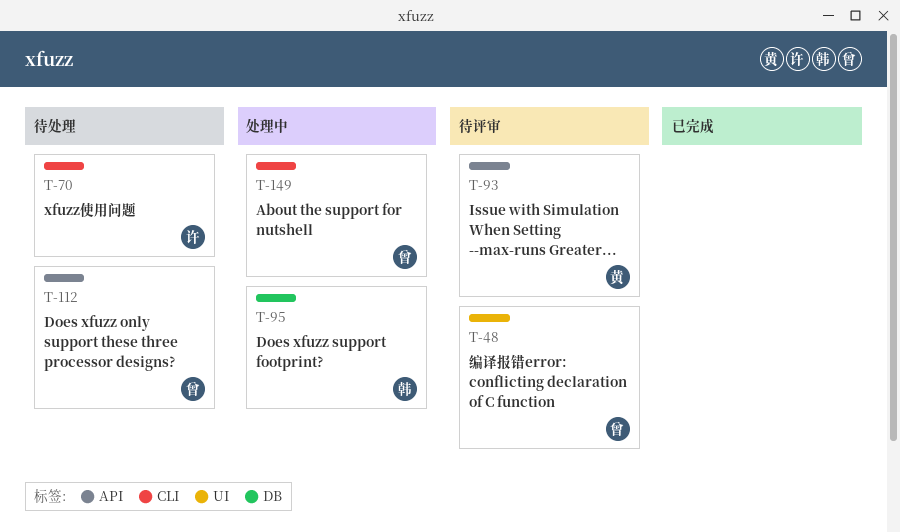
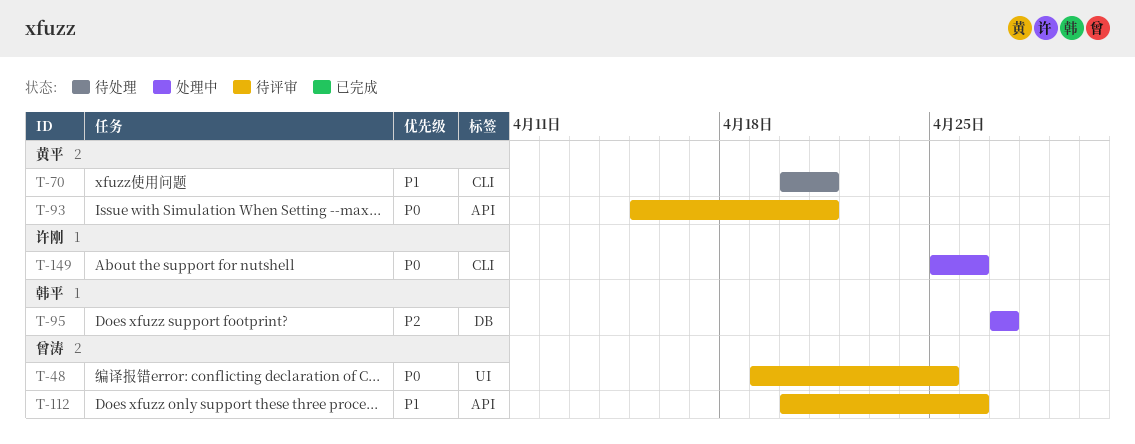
T-70, owner: 许刚 -> 黄平
T-112, status: 待处理 -> 待评审
T-149, owner: 曾涛 -> 许刚

